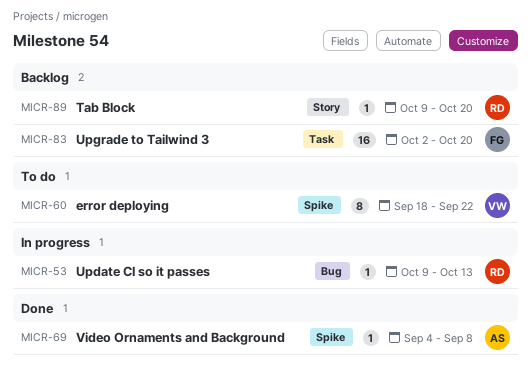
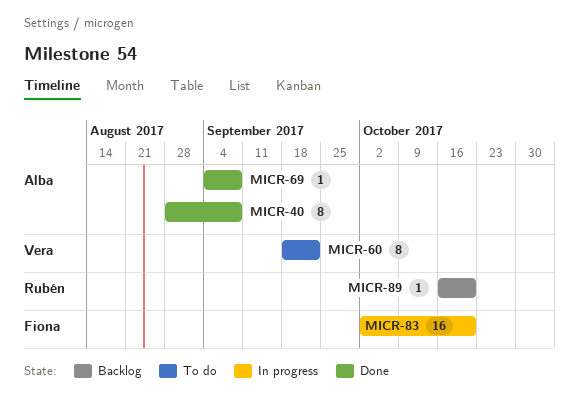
MICR-40: none -> present
MICR-53: present -> none
MICR-83, status: Backlog -> In progress
MICR-89, start: Oct 9 -> Oct 16

